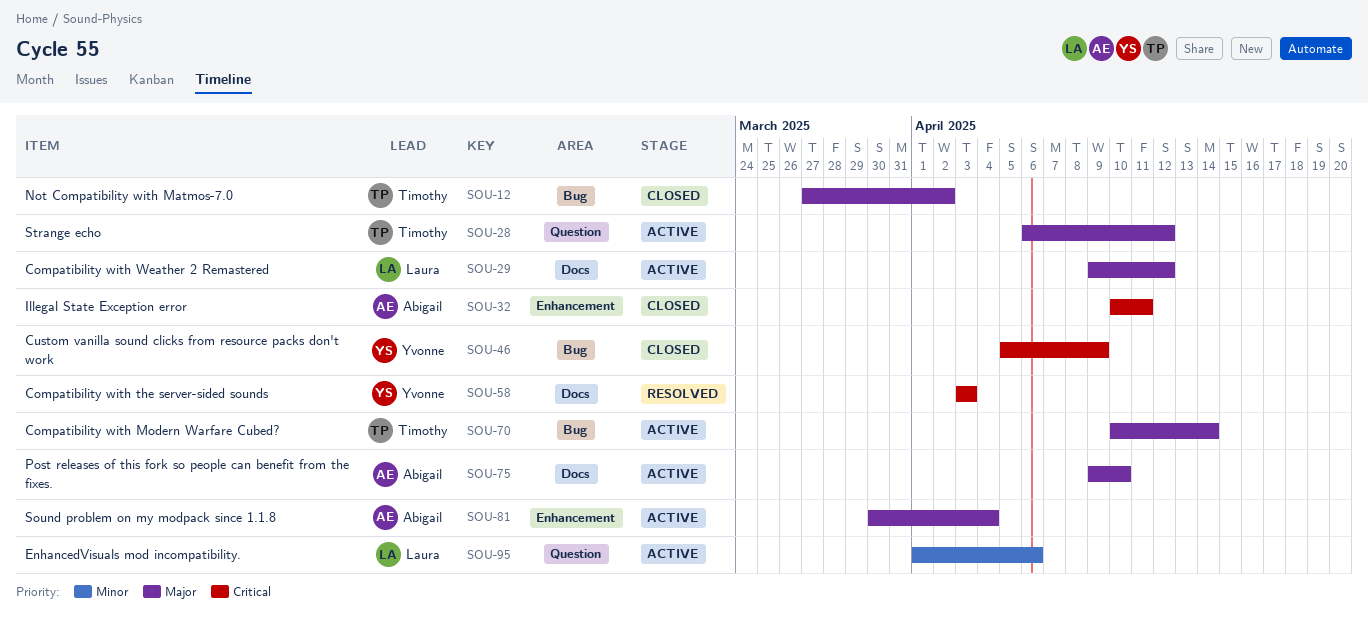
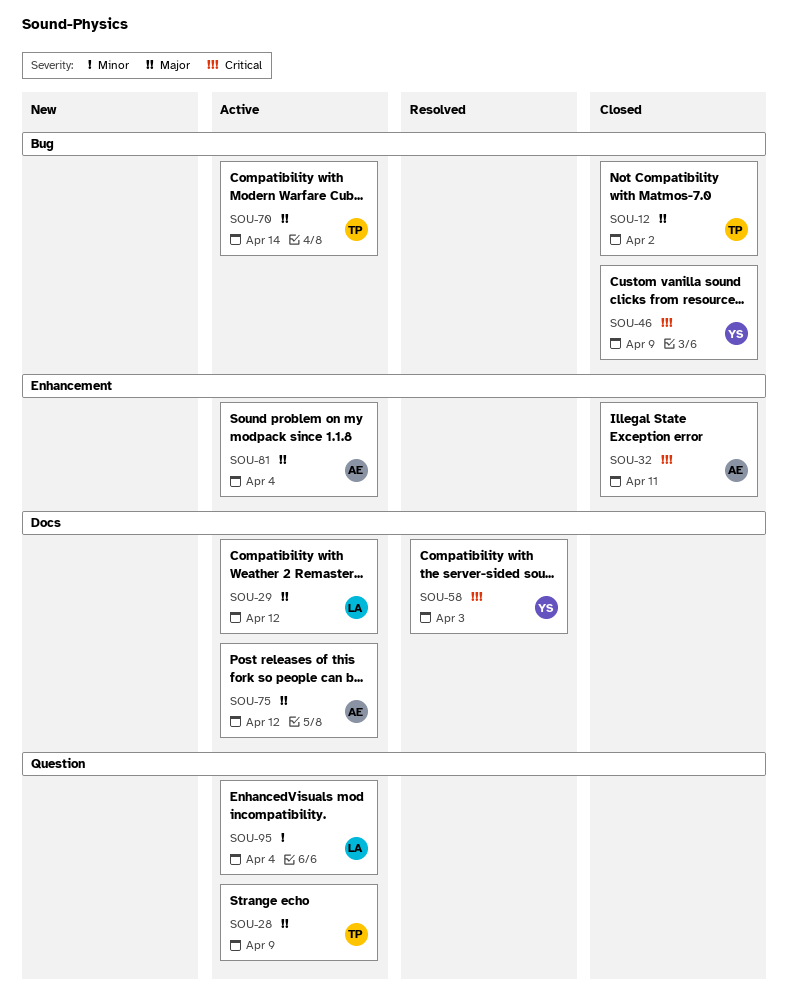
SOU-28, due: Apr 12 -> Apr 9
SOU-75, due: Apr 10 -> Apr 12
SOU-95, due: Apr 6 -> Apr 4

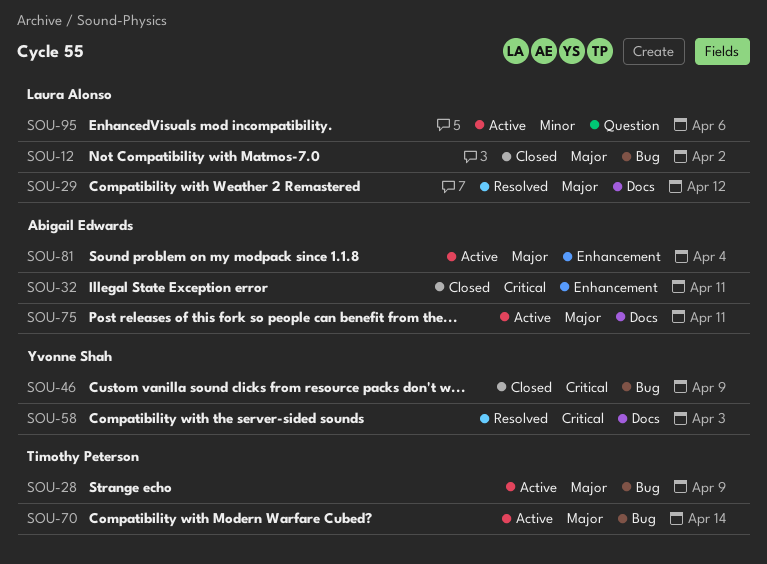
SOU-12, owner: Timothy Peterson -> Laura Alonso
SOU-28, label: Question -> Bug
SOU-29, status: Active -> Resolved
SOU-75, due: Apr 12 -> Apr 11
SOU-95, due: Apr 4 -> Apr 6

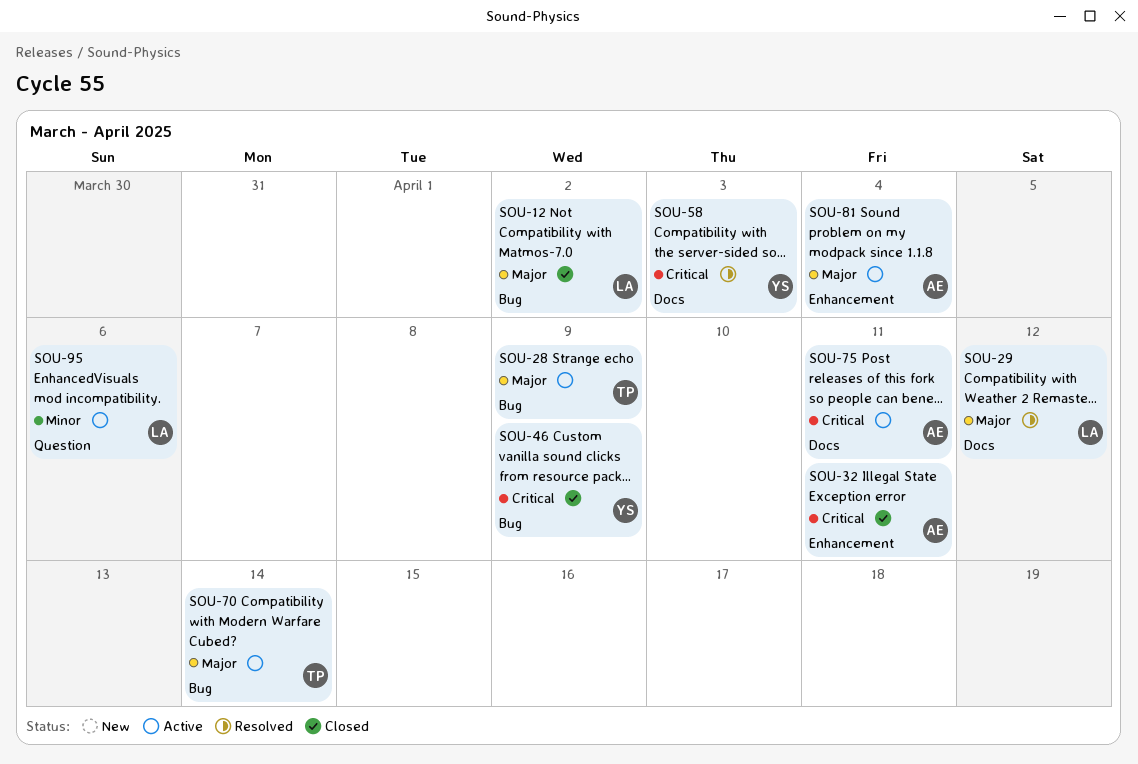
SOU-75, priority: Major -> Critical

